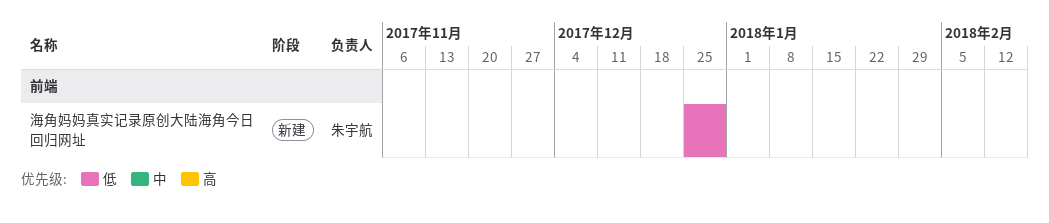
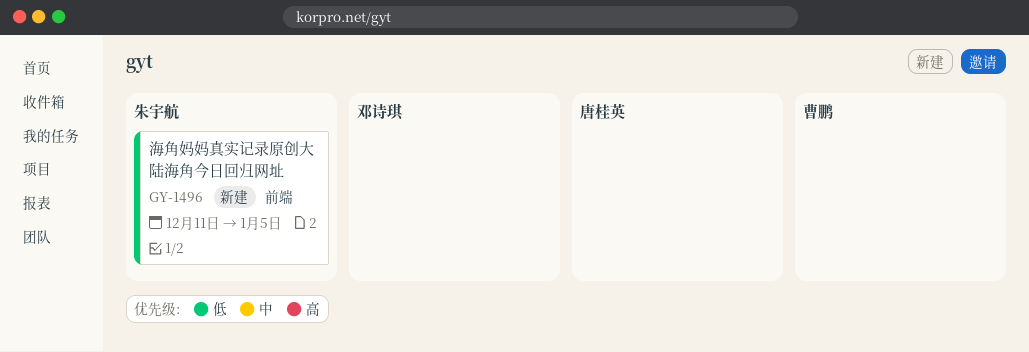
海角妈妈真实记录原创大陆海角今日回归网址, start: Dec 25 -> Dec 11
海角妈妈真实记录原创大陆海角今日回归网址, due: Dec 29 -> Jan 5

